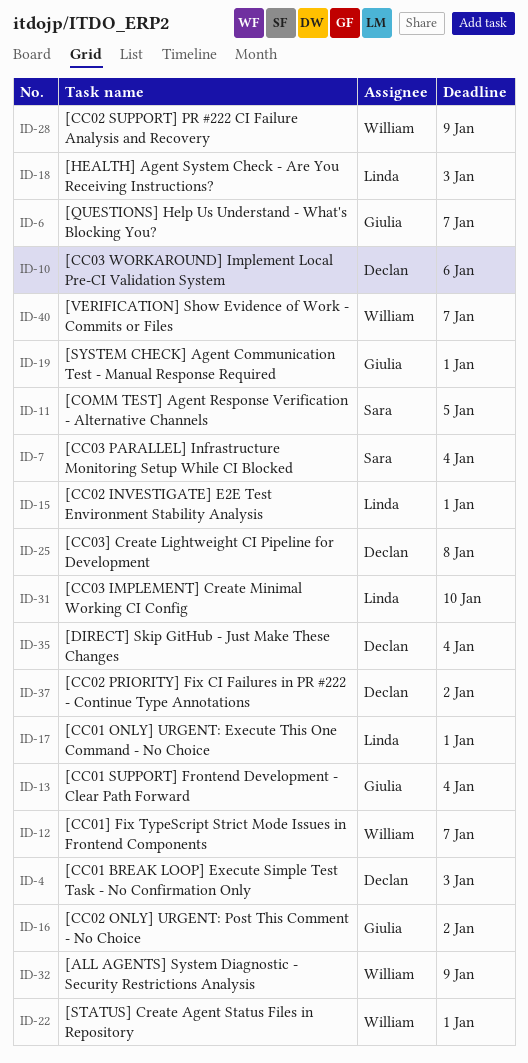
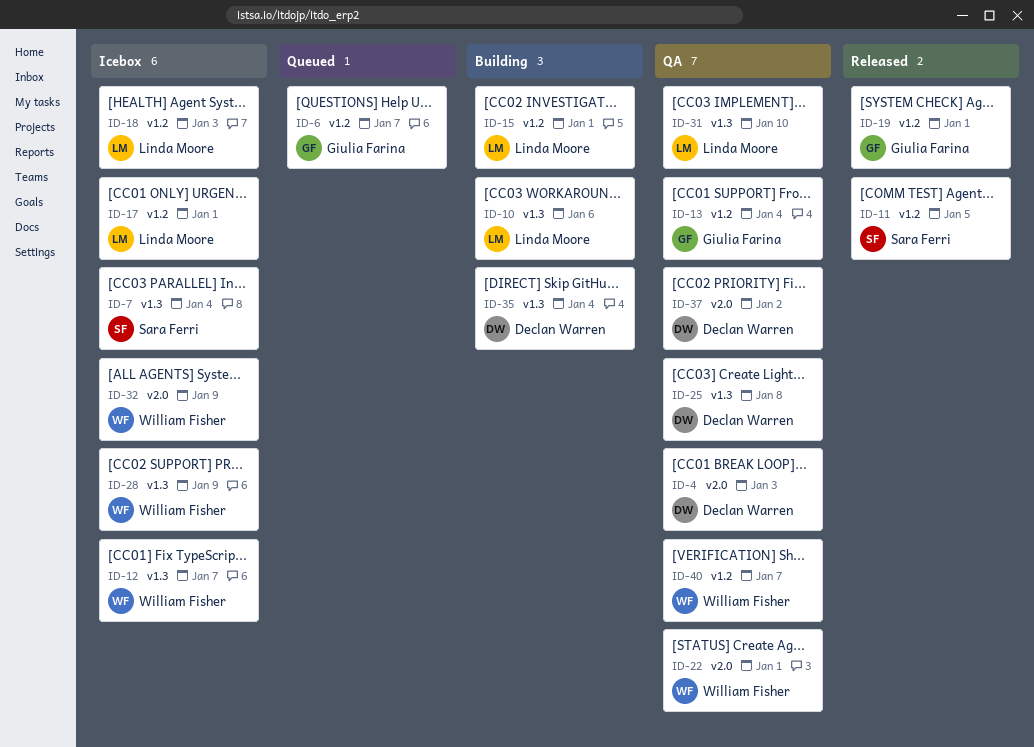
ID-10, owner: Declan Warren -> Linda Moore
ID-16: present -> none

